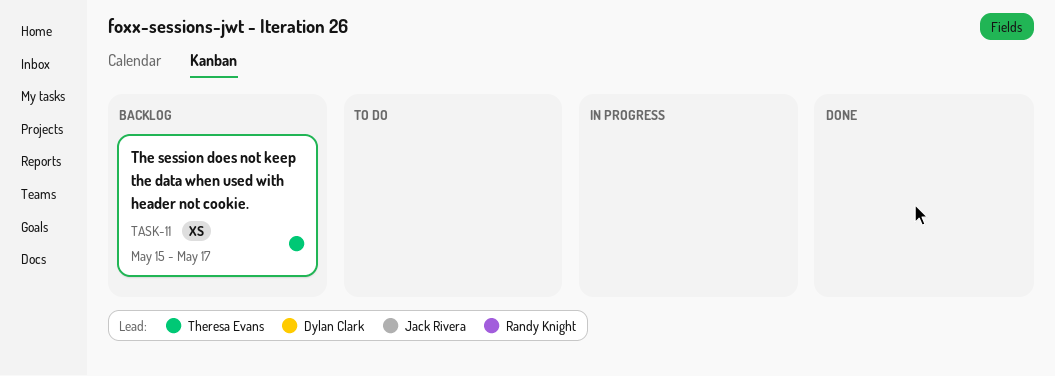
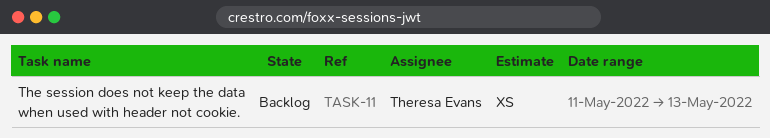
TASK-11, start: May 15 -> May 11
TASK-11, due: May 17 -> May 13

